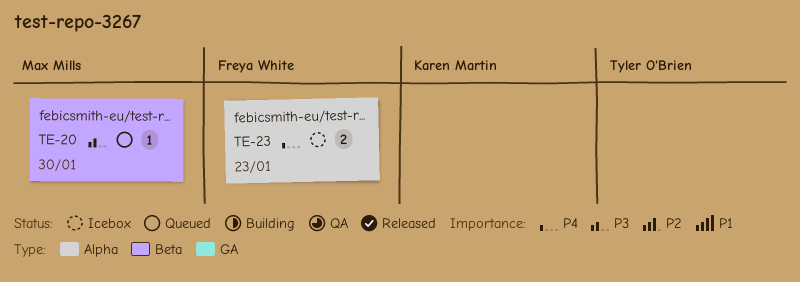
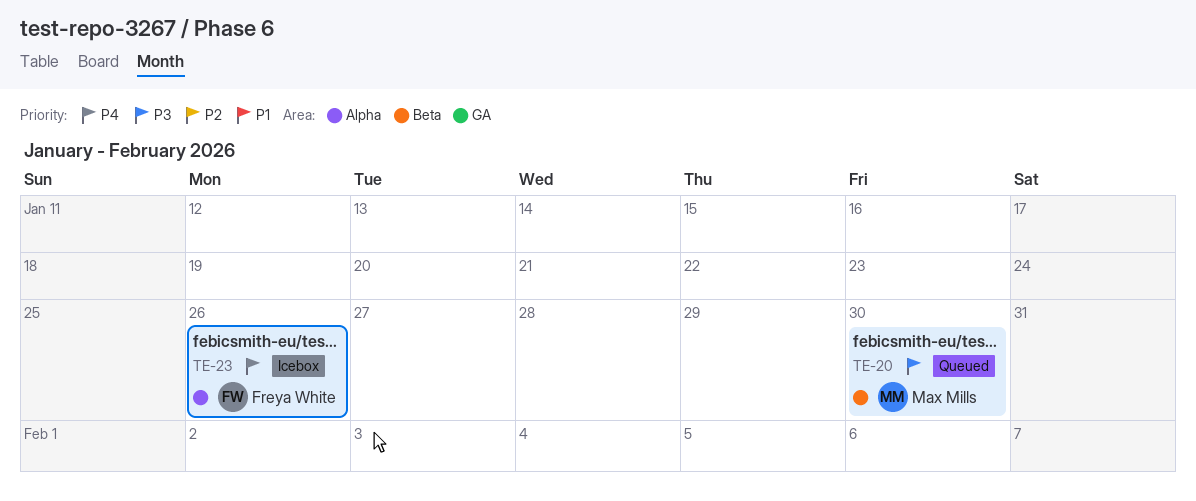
TE-23, due: Jan 23 -> Jan 26

